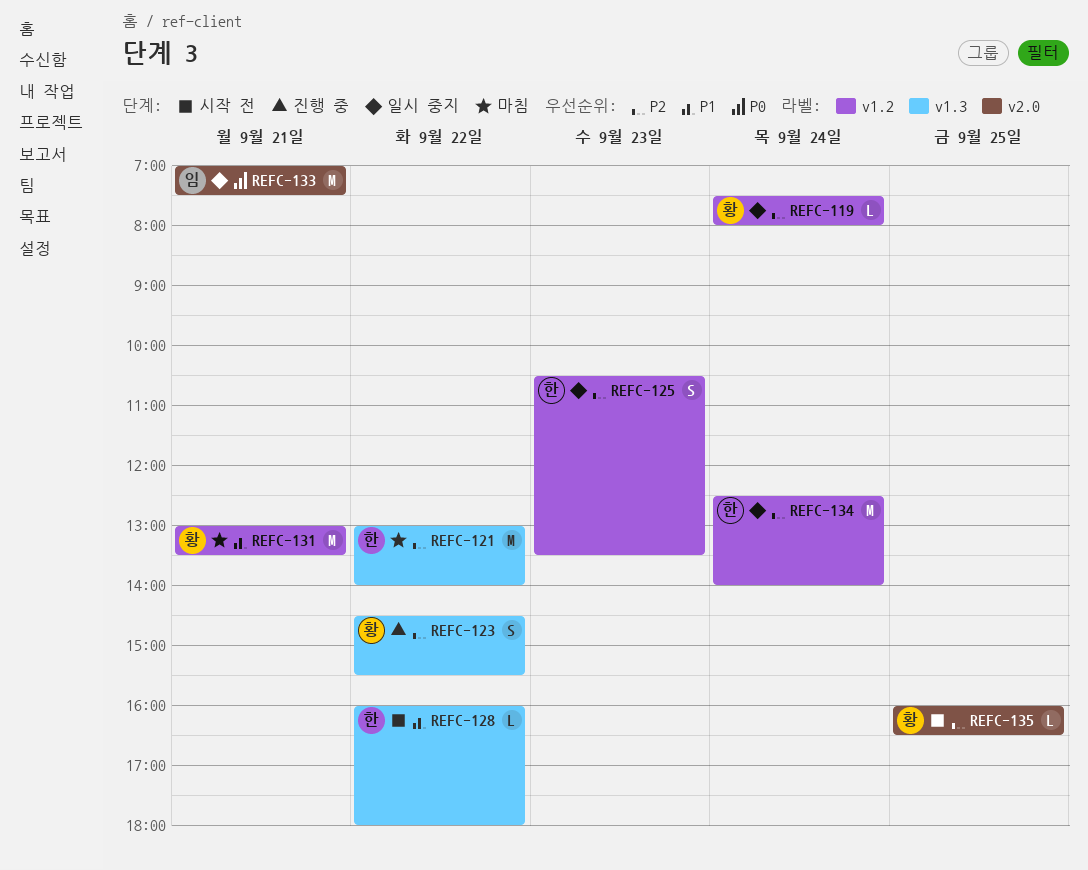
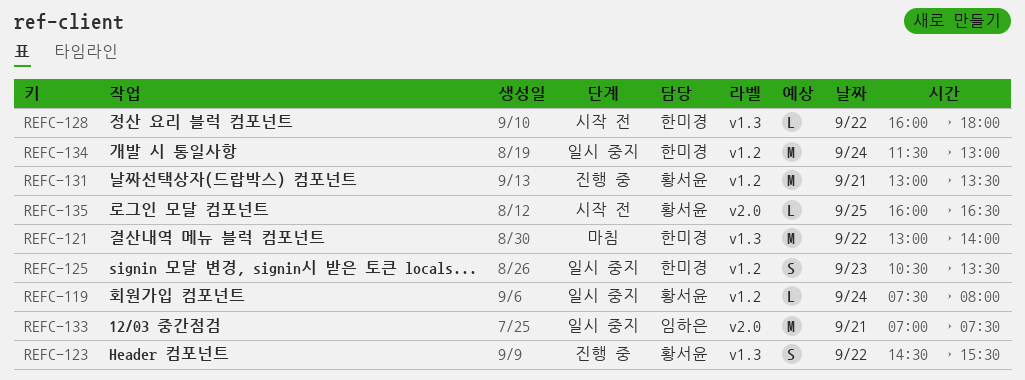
REFC-131, status: 마침 -> 진행 중
REFC-134, begins: 12:30 -> 11:30
REFC-134, ends: 14:00 -> 13:00

